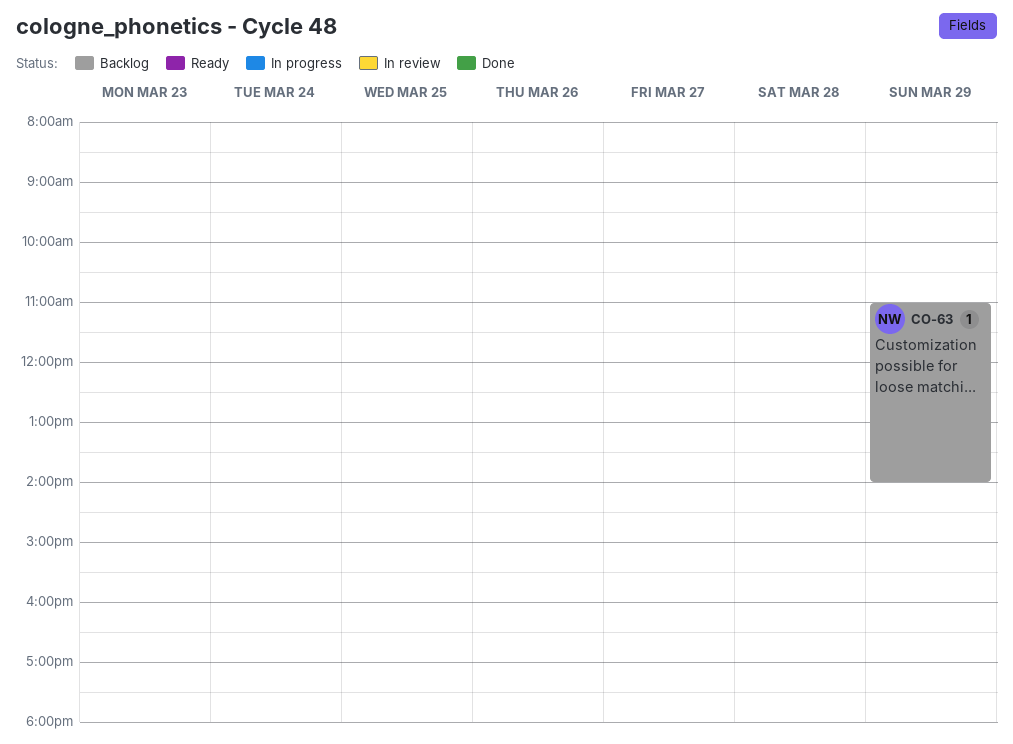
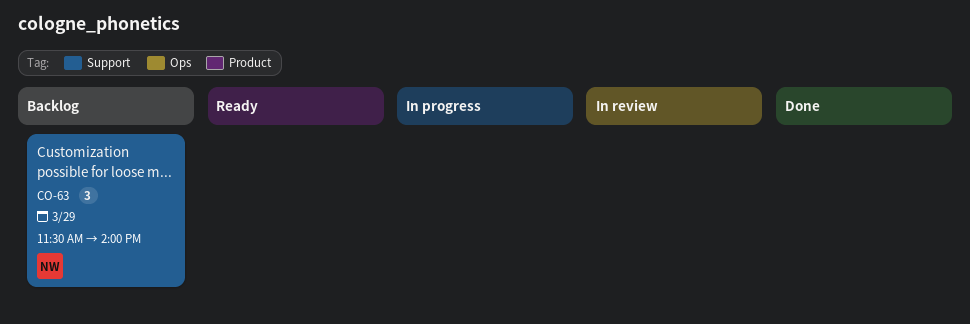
CO-63, estimate: 1 -> 3
CO-63, begins: 11:00 -> 11:30

